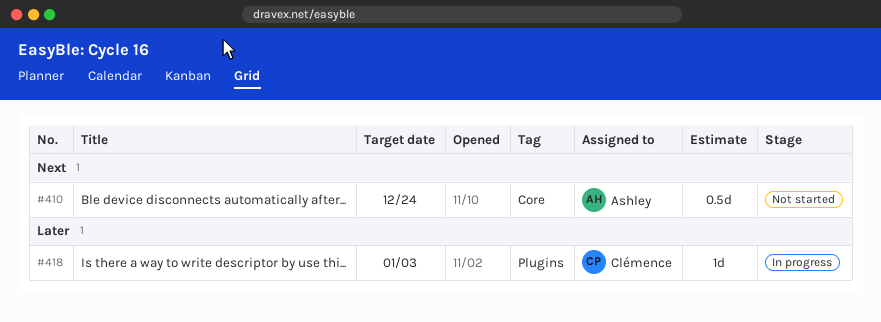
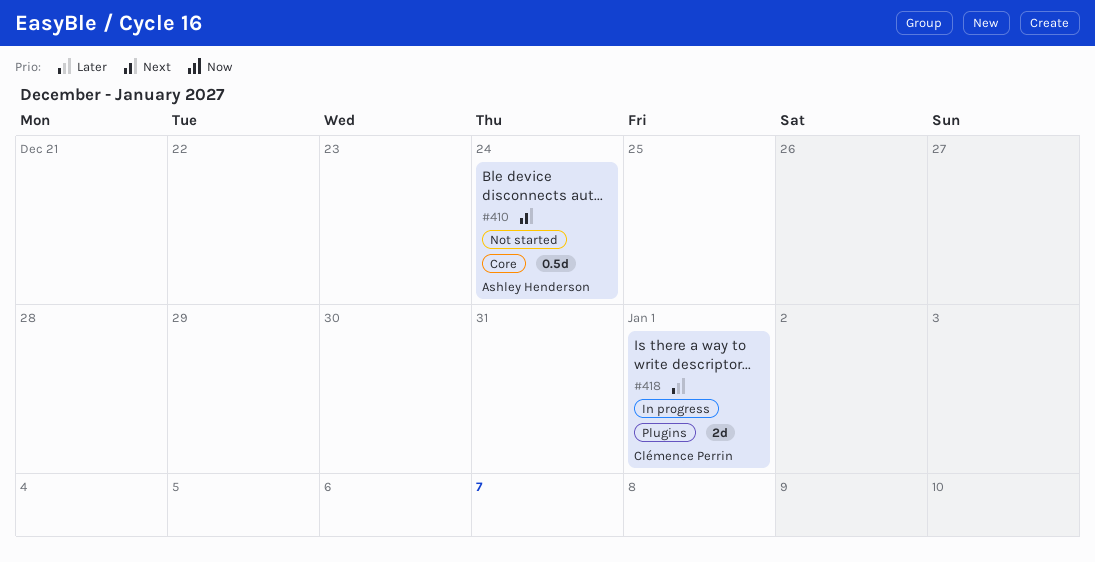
#418, estimate: 1d -> 2d
#418, due: Jan 3 -> Jan 1

